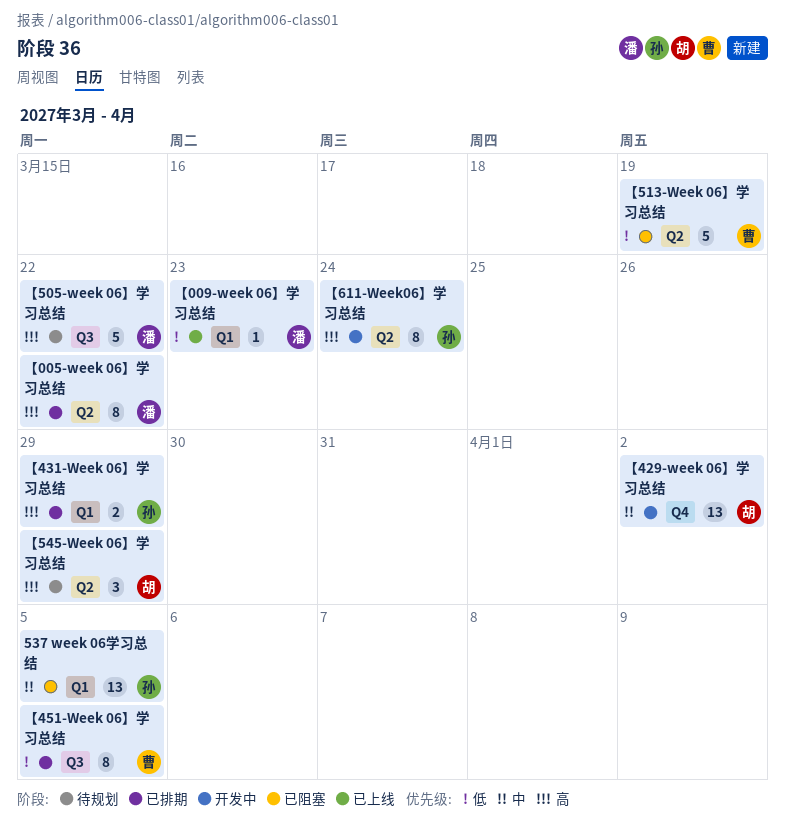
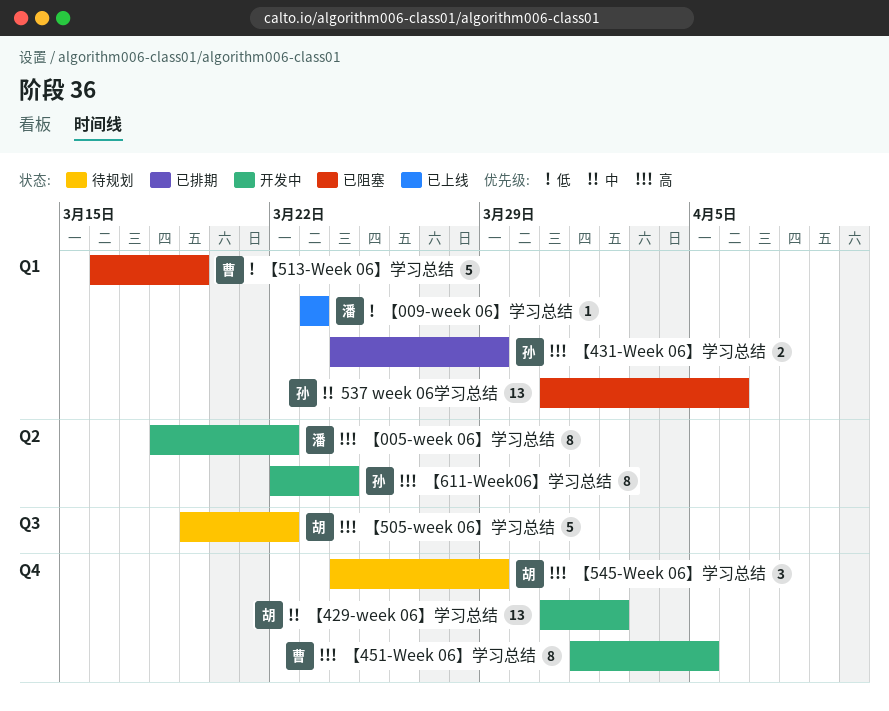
537 week 06学习总结, due: Apr 5 -> Apr 6
【005-week 06】学习总结, status: 已排期 -> 开发中
【451-Week 06】学习总结, status: 已排期 -> 开发中
【451-Week 06】学习总结, priority: 低 -> 高
【451-Week 06】学习总结, label: Q3 -> Q4
【505-week 06】学习总结, owner: 潘 -> 胡
【513-Week 06】学习总结, label: Q2 -> Q1
【545-Week 06】学习总结, label: Q2 -> Q4

